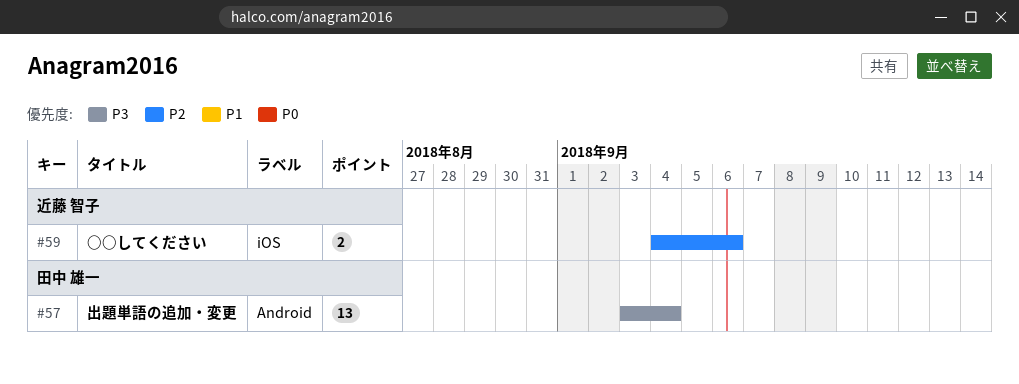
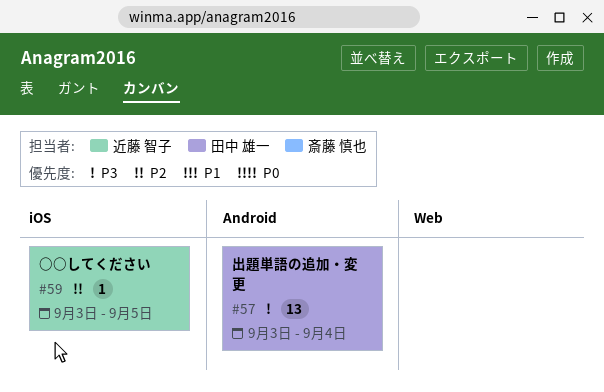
#59, estimate: 2 -> 1
#59, start: Sep 4 -> Sep 3
#59, due: Sep 6 -> Sep 5

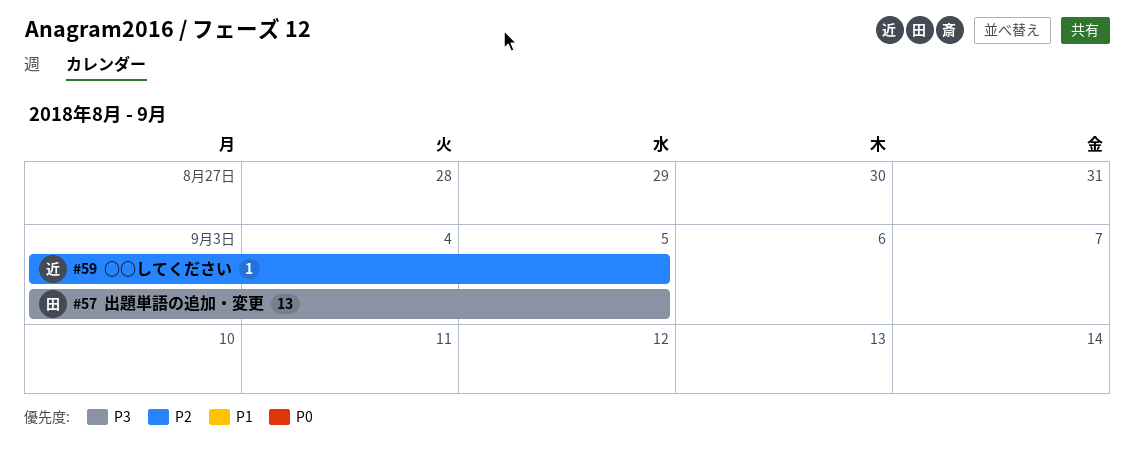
#57, due: Sep 4 -> Sep 5

